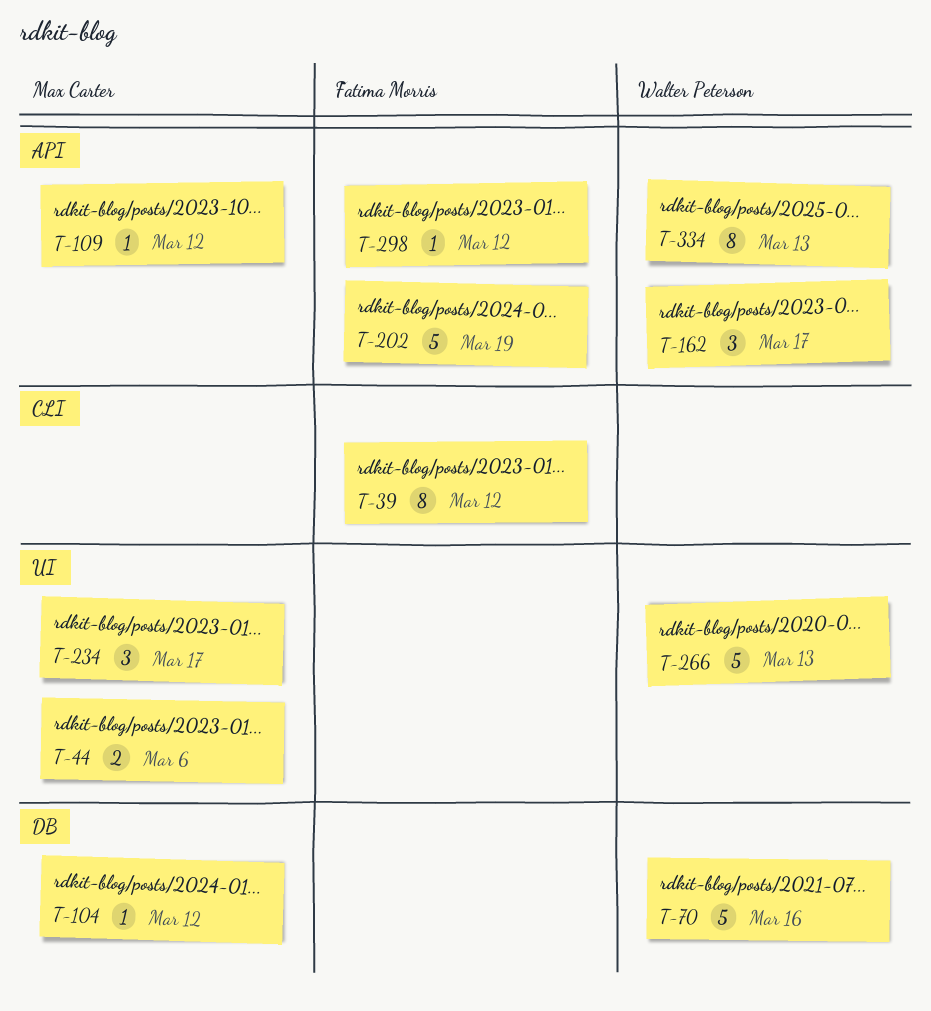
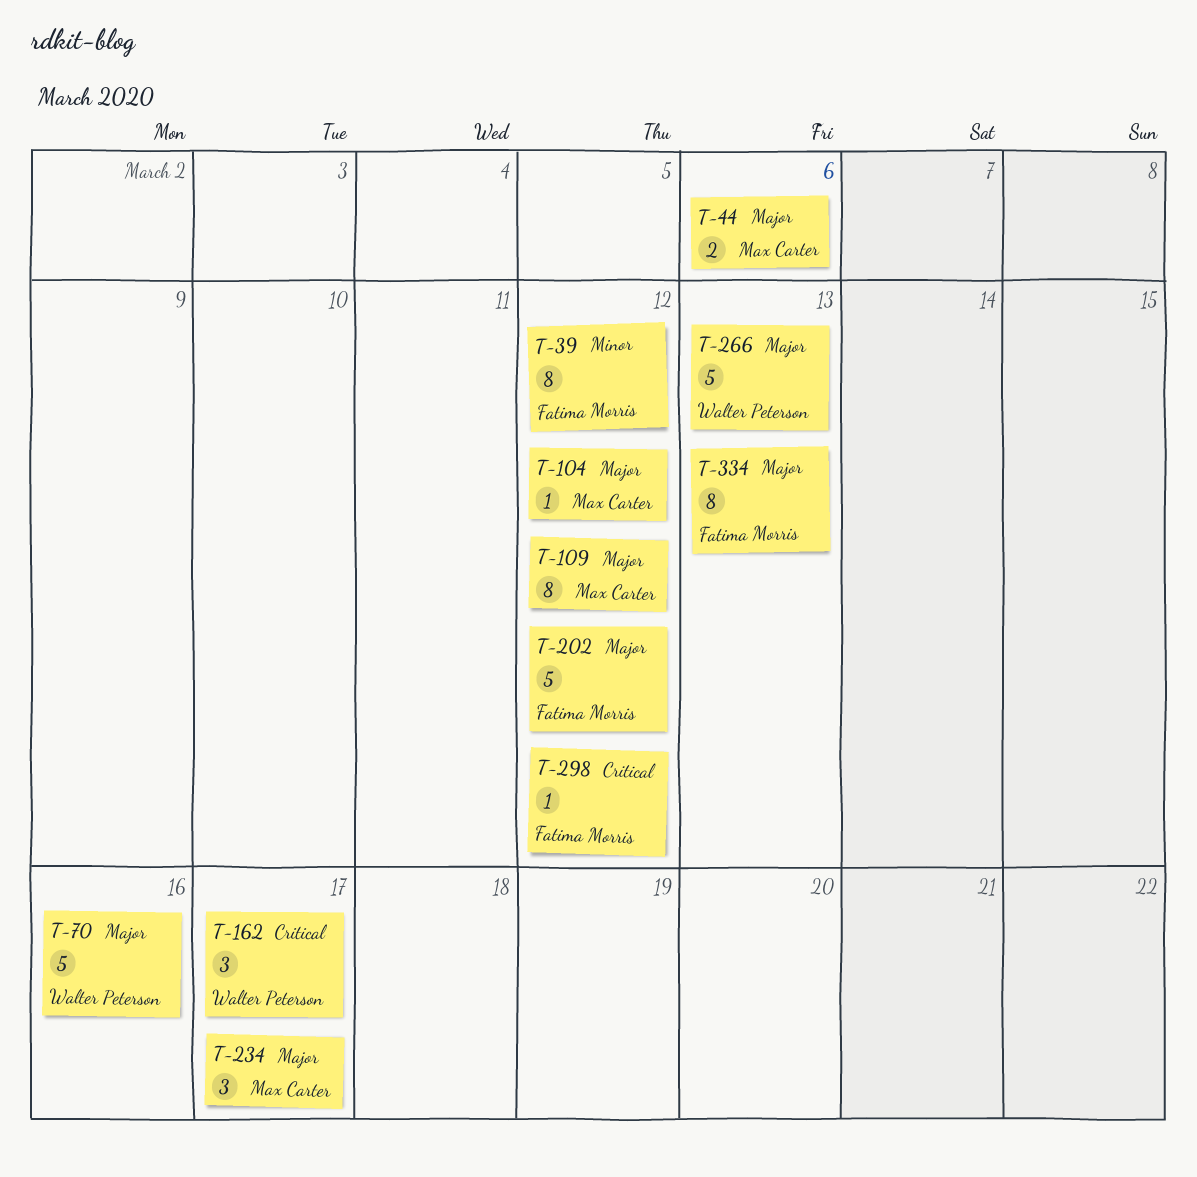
T-109, estimate: 1 -> 8
T-202, due: Mar 19 -> Mar 12
T-334, owner: Walter Peterson -> Fatima Morris

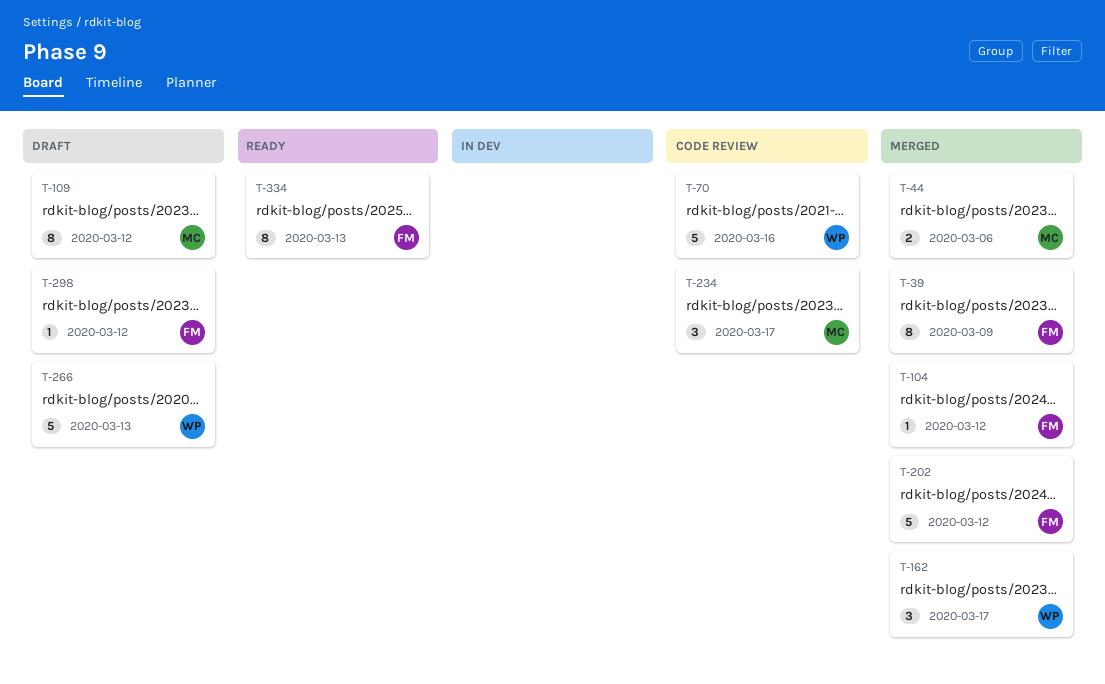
T-39, due: Mar 12 -> Mar 9
T-104, owner: Max Carter -> Fatima Morris

